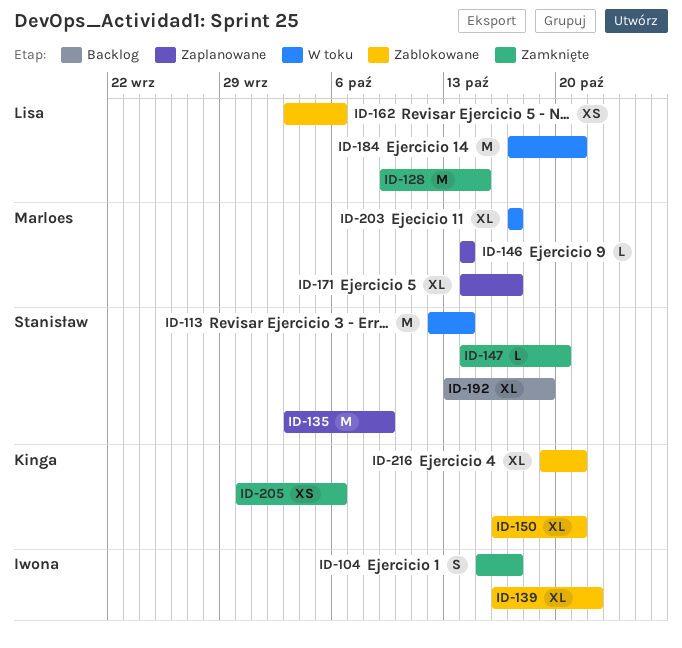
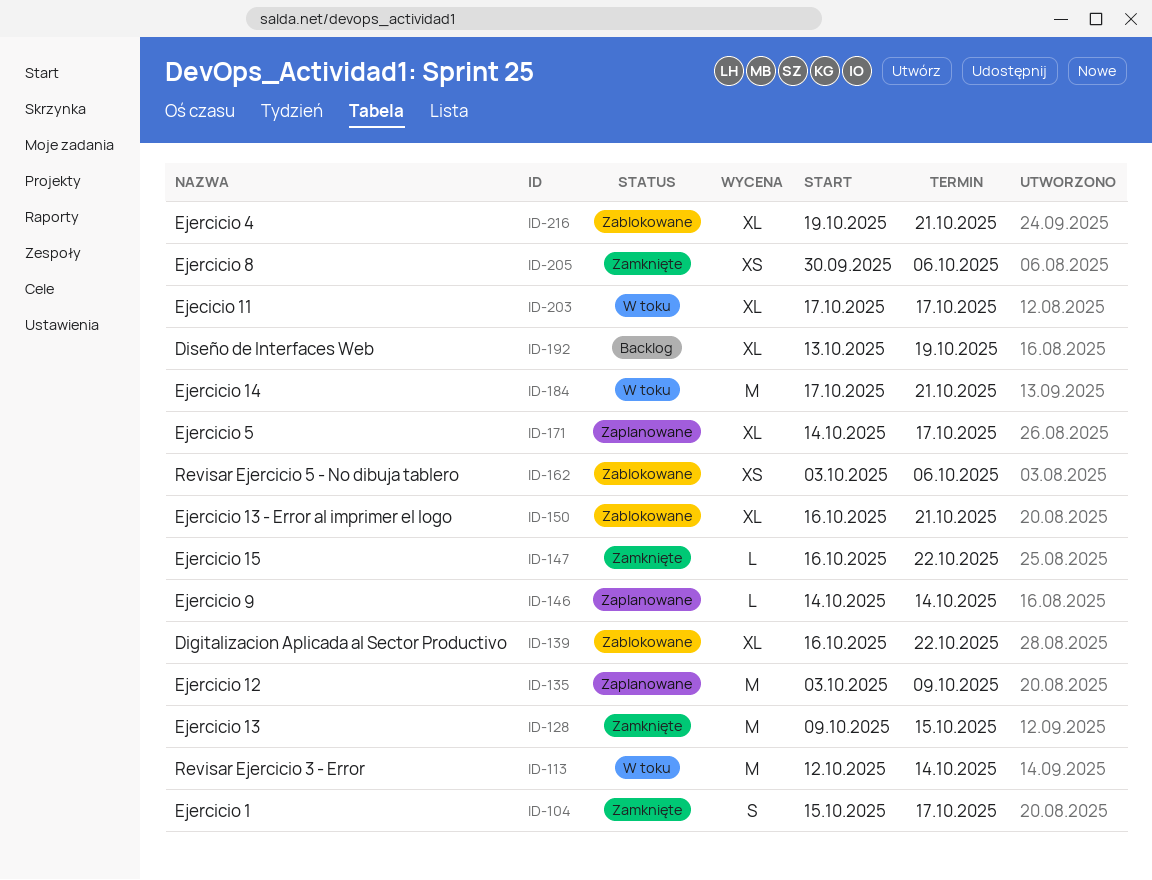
ID-147, start: Oct 14 -> Oct 16
ID-147, due: Oct 20 -> Oct 22

